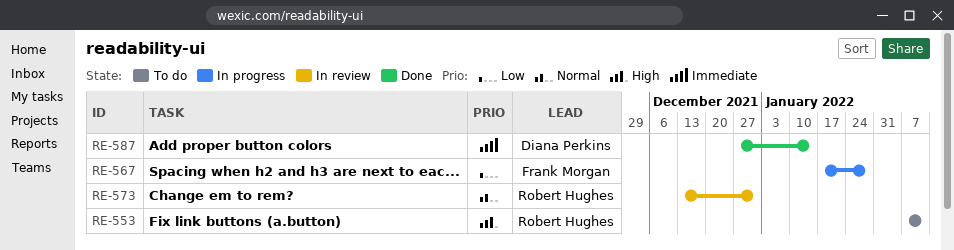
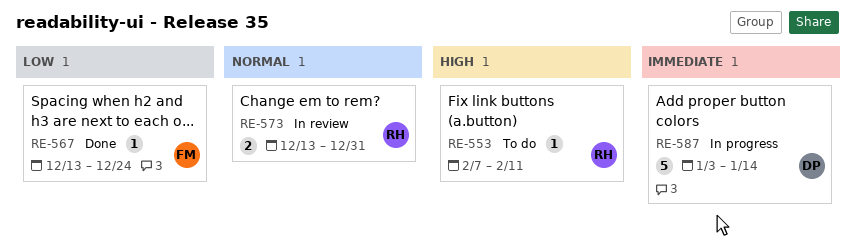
RE-567, status: In progress -> Done
RE-567, start: Jan 17 -> Dec 13
RE-567, due: Jan 28 -> Dec 24
RE-587, status: Done -> In progress
RE-587, start: Dec 27 -> Jan 3

